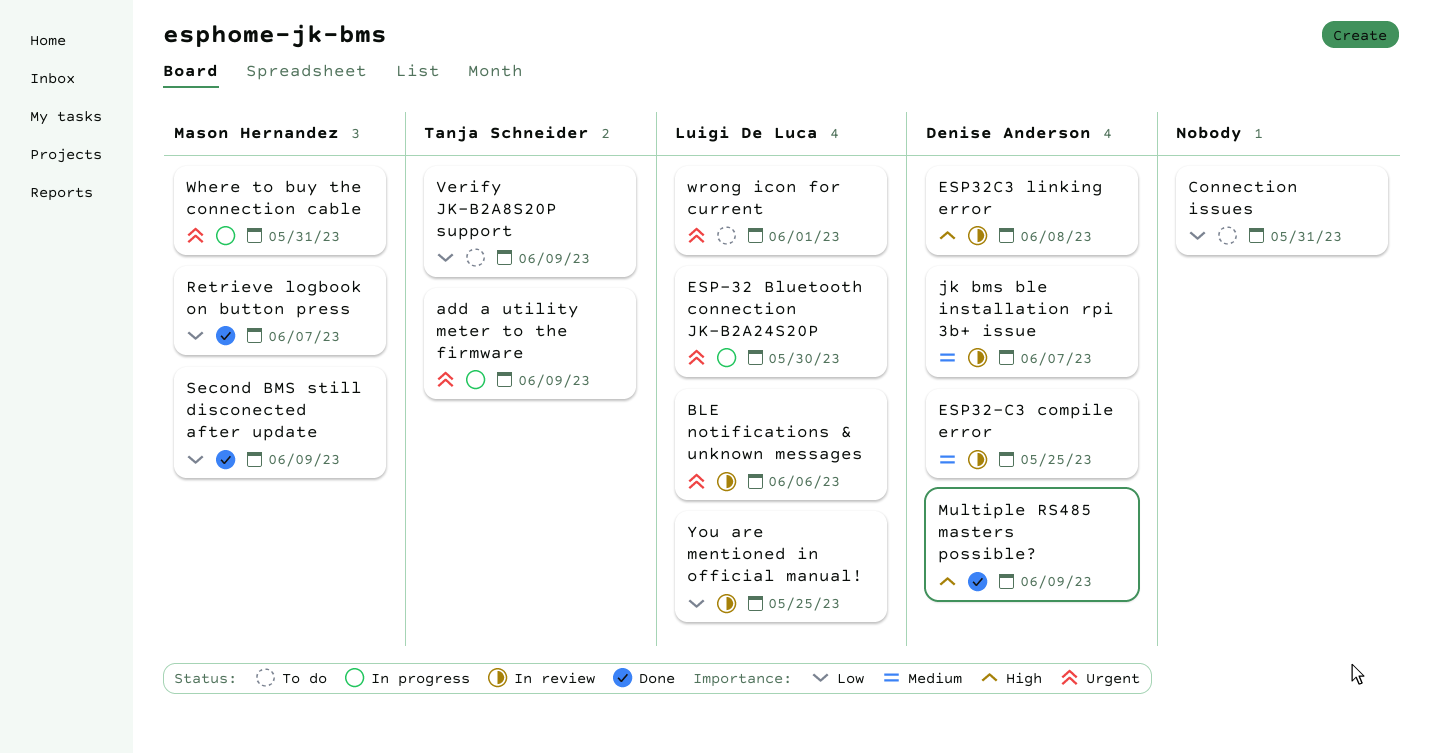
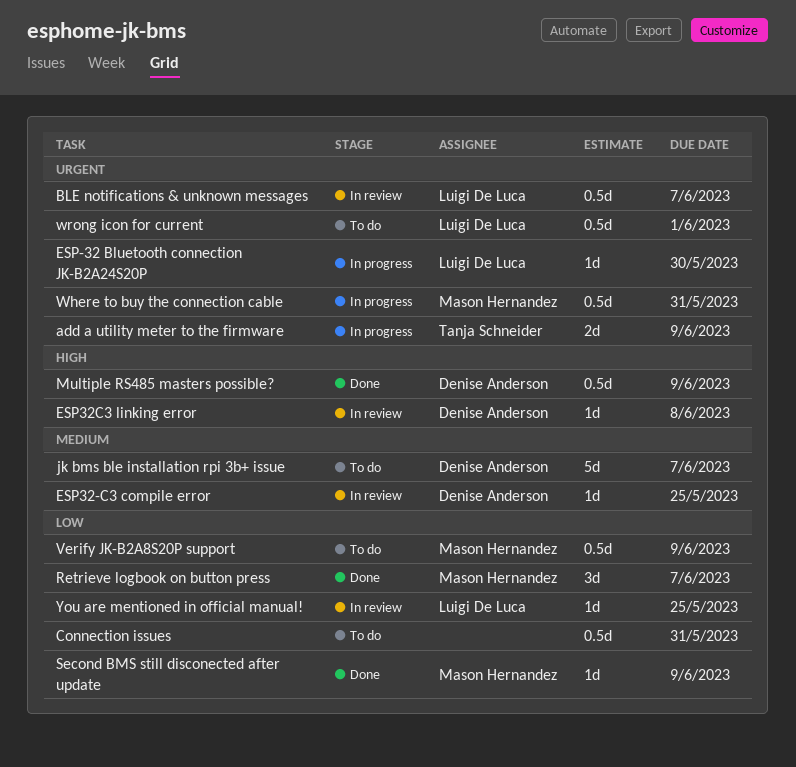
BLE notifications & unknown messages, due: Jun 6 -> Jun 7
jk bms ble installation rpi 3b+ issue, status: In review -> To do
Verify JK-B2A8S20P support, owner: Tanja Schneider -> Mason Hernandez

